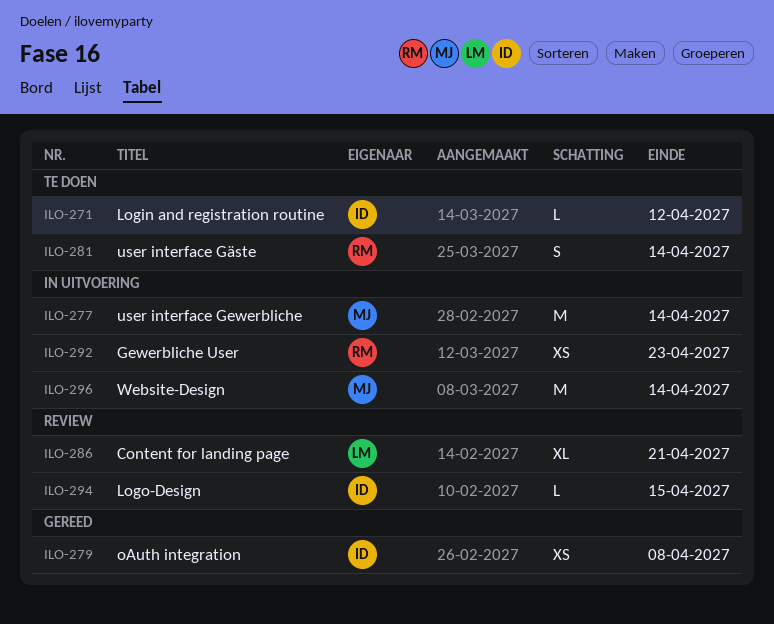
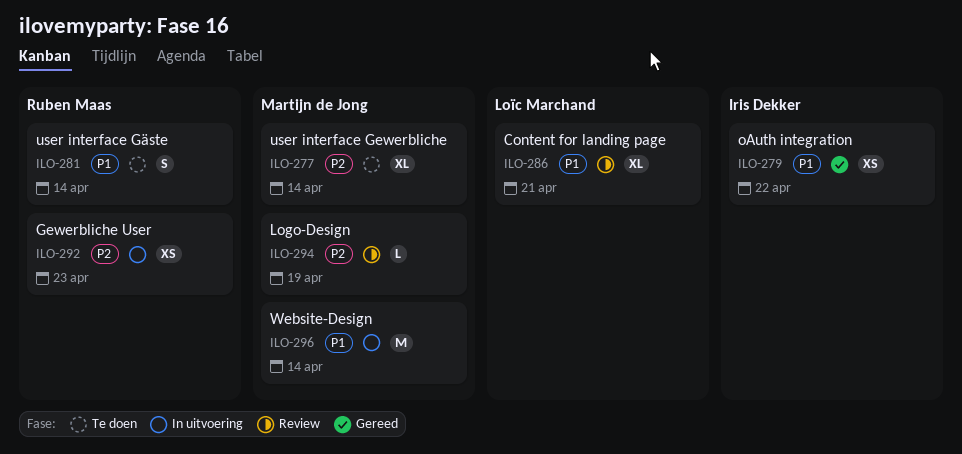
ILO-271: present -> none
ILO-277, status: In uitvoering -> Te doen
ILO-277, estimate: M -> XL
ILO-279, due: Apr 8 -> Apr 22
ILO-294, owner: Iris Dekker -> Martijn de Jong
ILO-294, due: Apr 15 -> Apr 19

